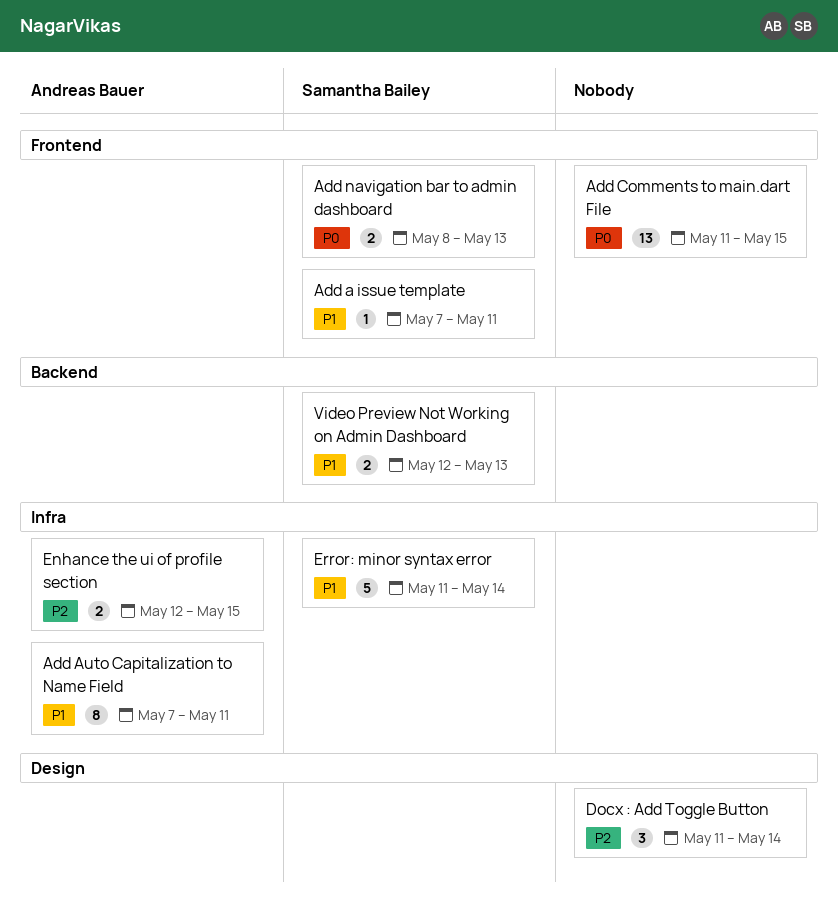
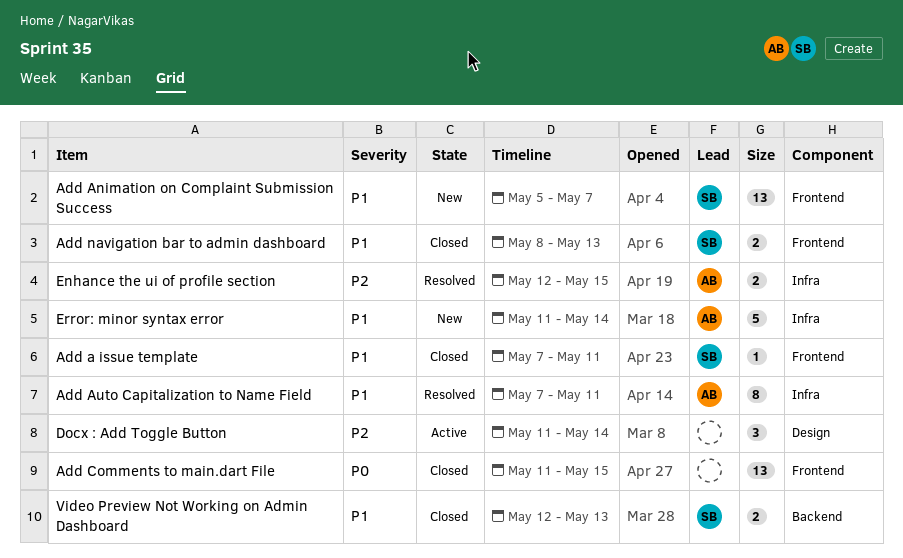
Add Animation on Complaint Submission Success: none -> present
Add navigation bar to admin dashboard, priority: P0 -> P1
Error: minor syntax error, owner: Samantha Bailey -> Andreas Bauer

